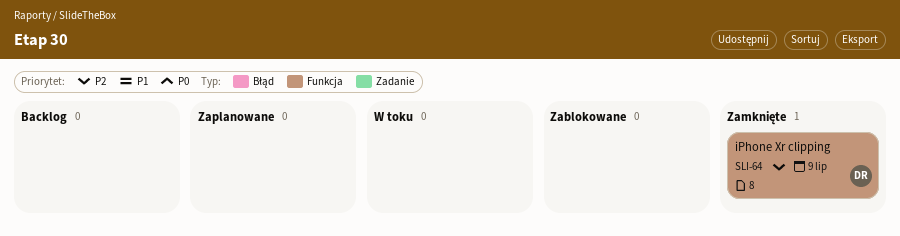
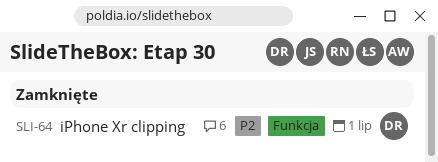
SLI-64, due: Jul 9 -> Jul 1

